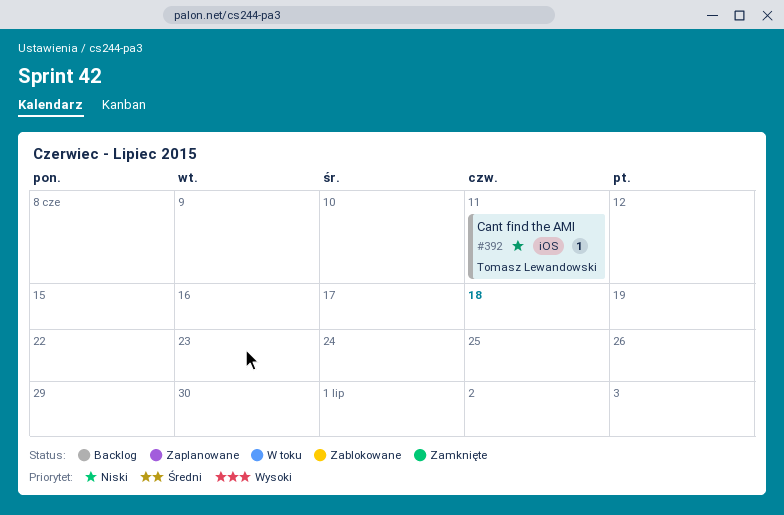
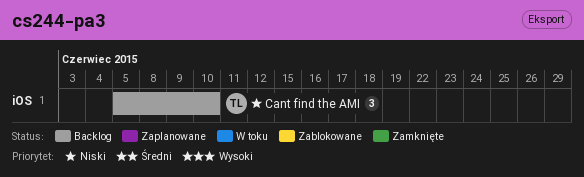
Cant find the AMI, estimate: 1 -> 3
Cant find the AMI, due: Jun 11 -> Jun 10

